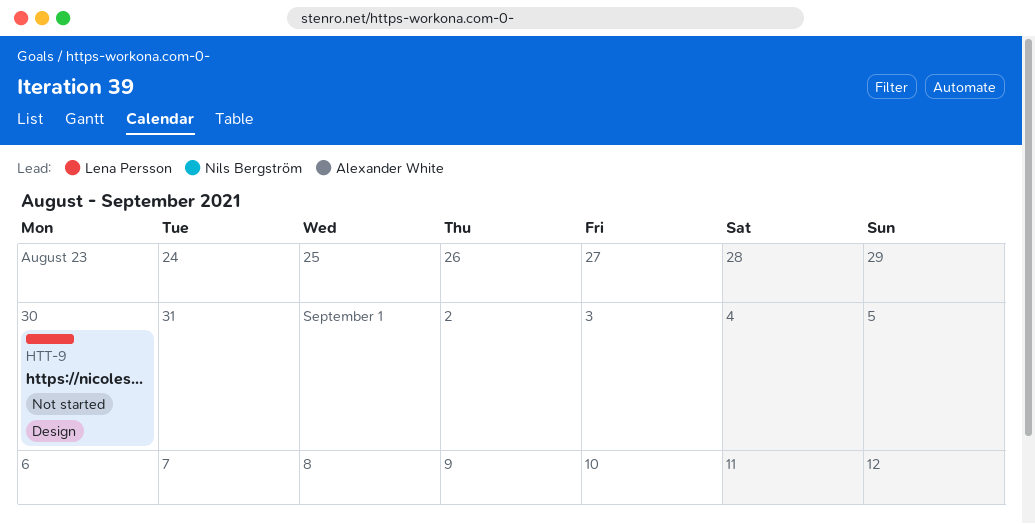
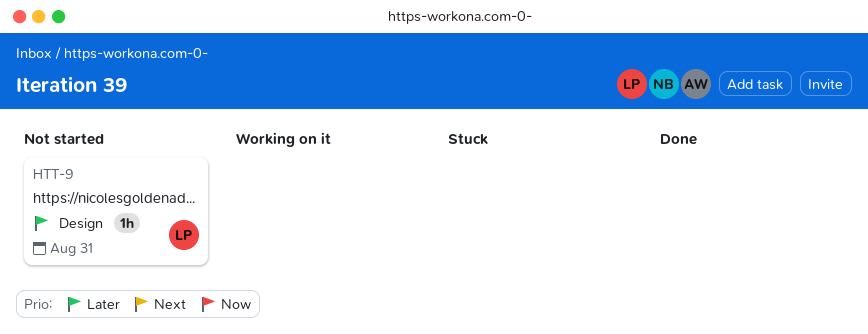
HTT-9, due: Aug 30 -> Aug 31

